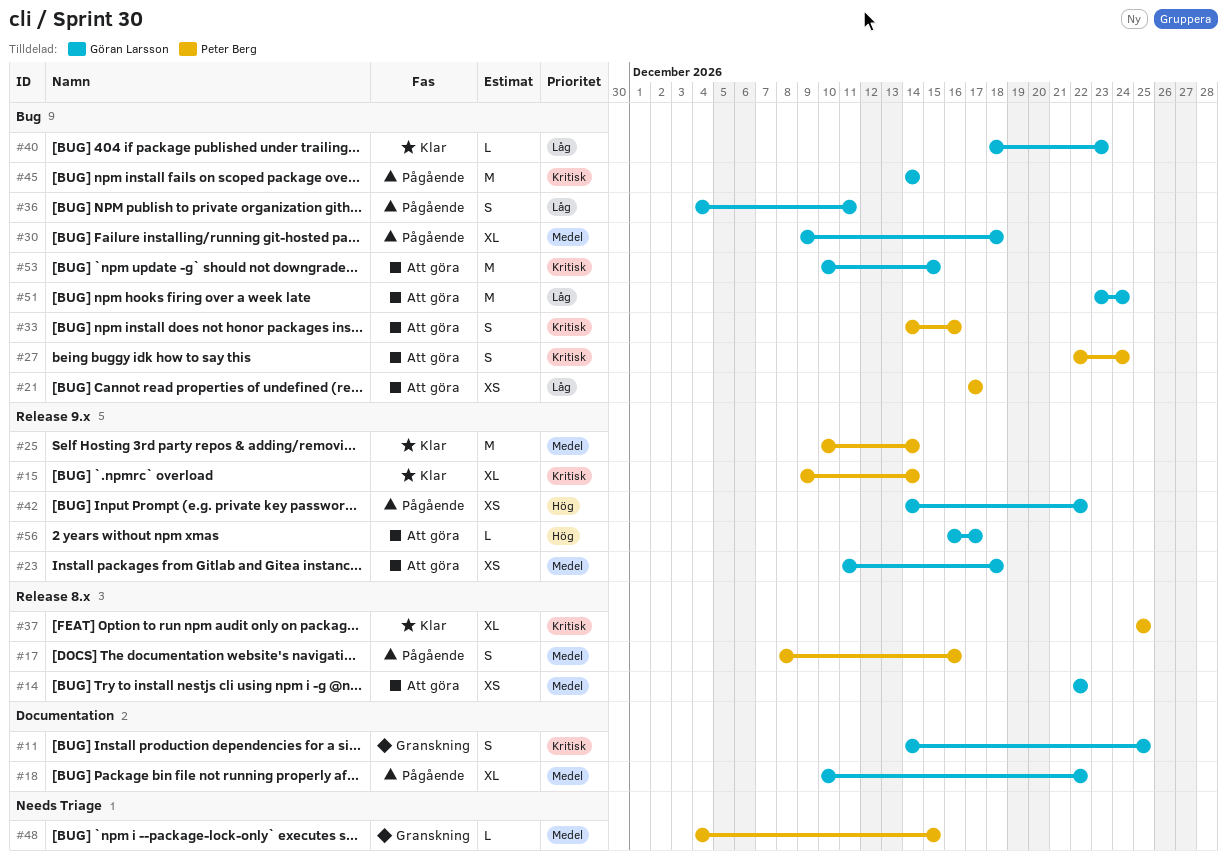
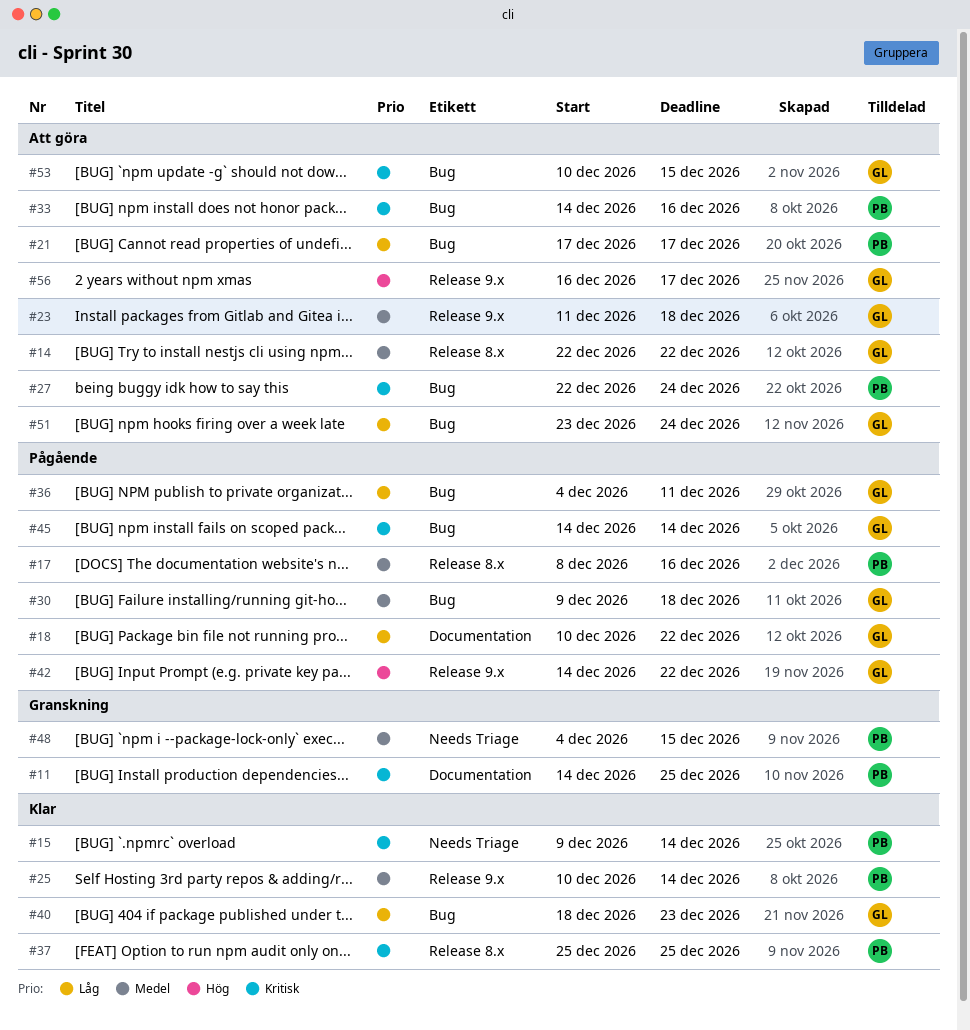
#11, owner: Göran Larsson -> Peter Berg
#15, label: Release 9.x -> Needs Triage
#18, priority: Medel -> Låg

